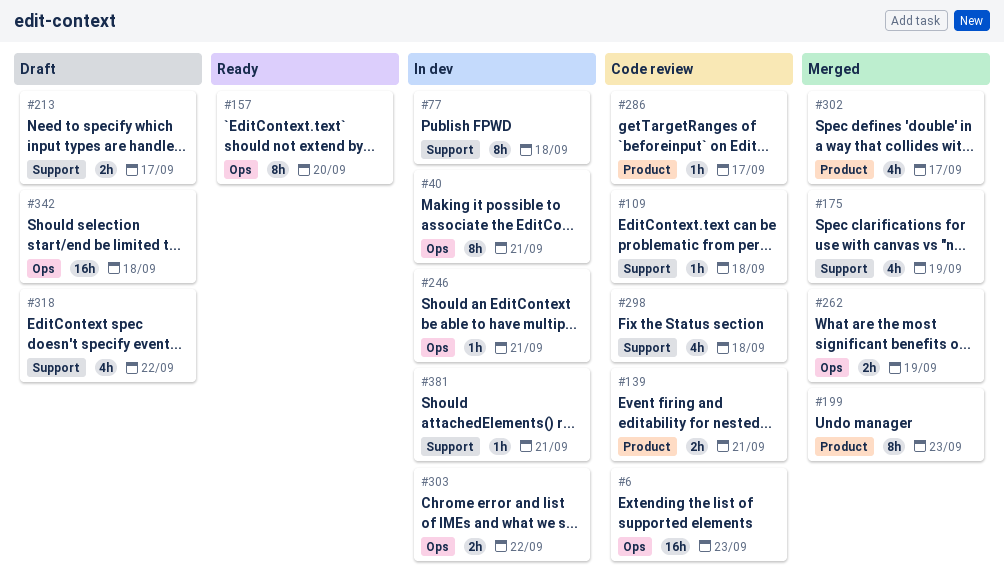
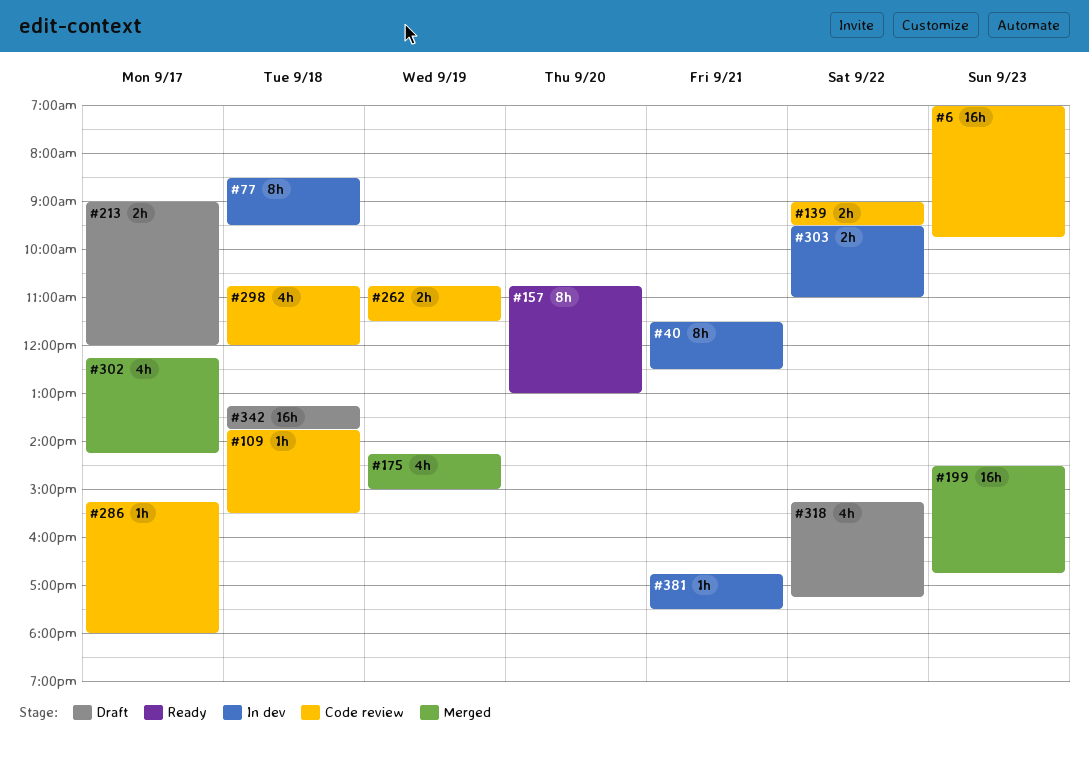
#139, day: Sep 21 -> Sep 22
#199, estimate: 8h -> 16h
#246: present -> none
#262, status: Merged -> Code review

